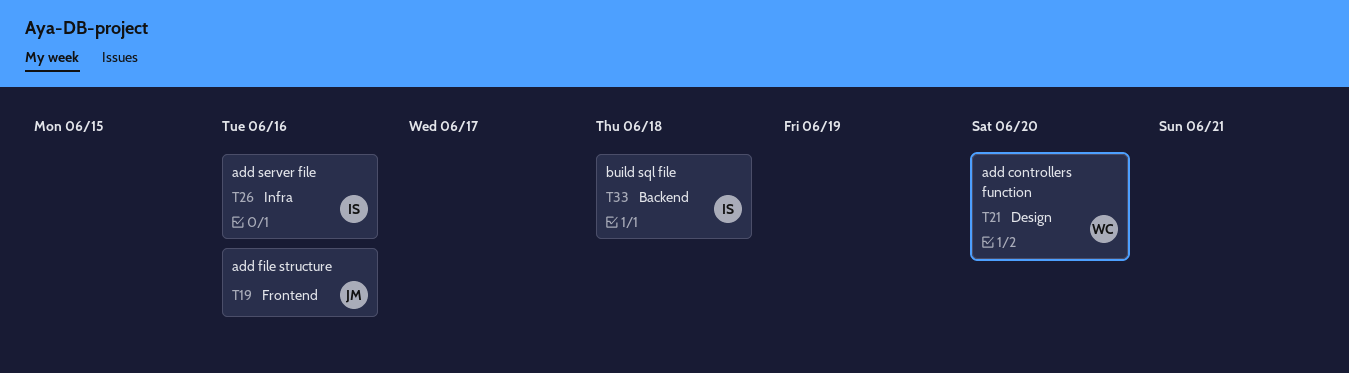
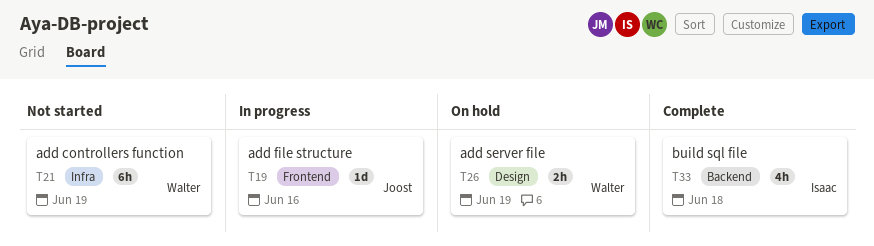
T21, label: Design -> Infra
T21, due: Jun 20 -> Jun 19
T26, owner: Isaac -> Walter
T26, label: Infra -> Design
T26, due: Jun 16 -> Jun 19

